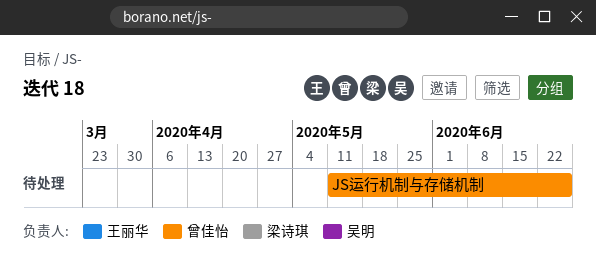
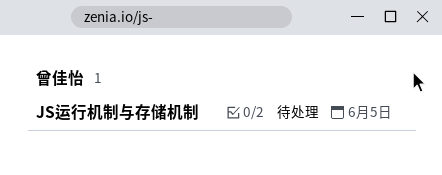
JS运行机制与存储机制, due: Jun 26 -> Jun 5

